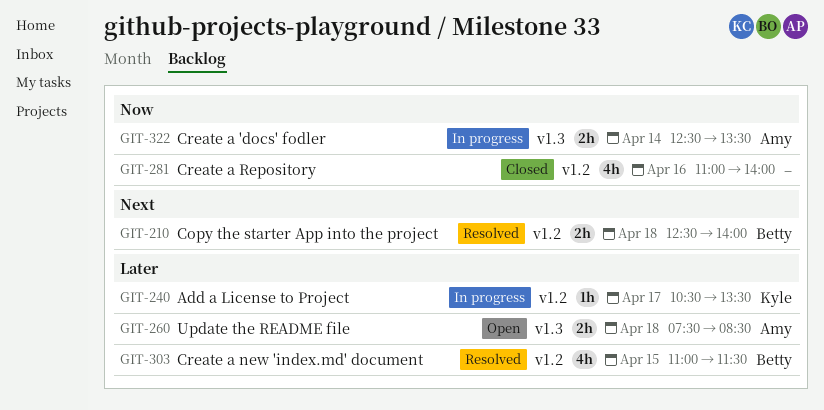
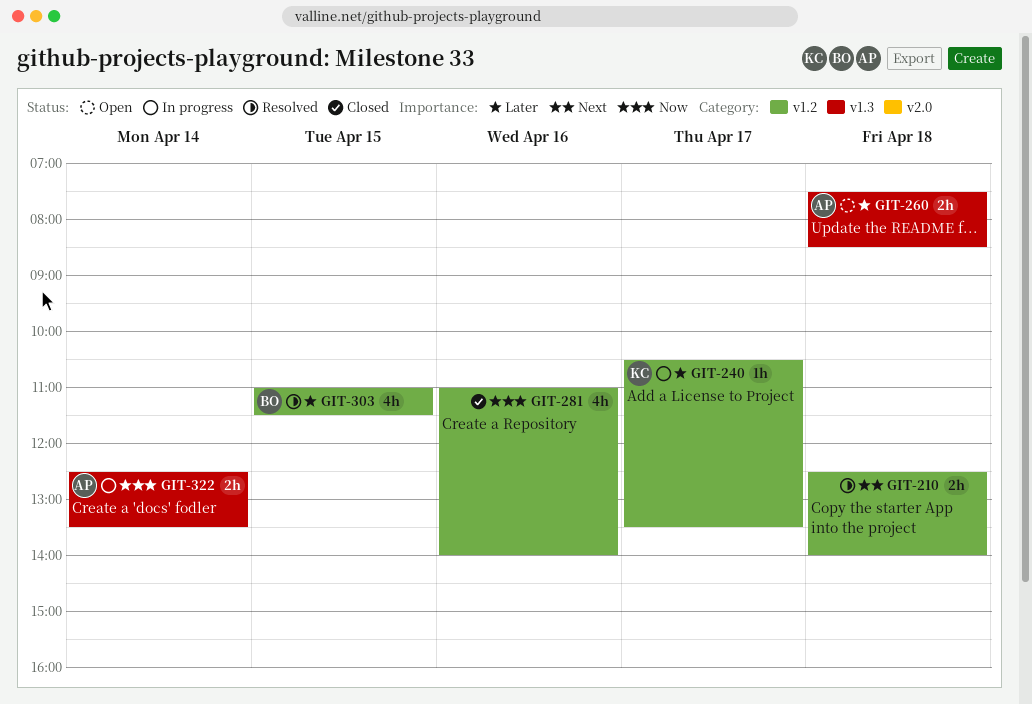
GIT-210, owner: Betty -> none

